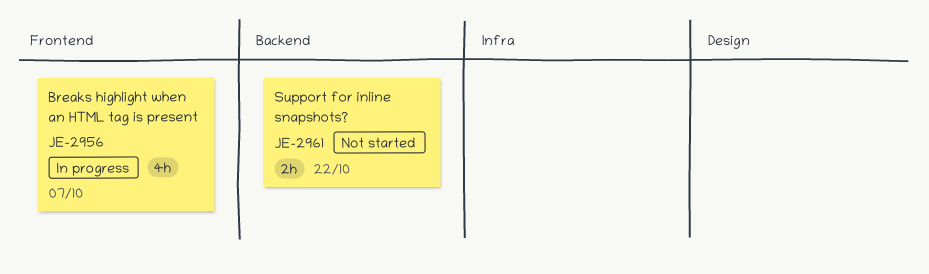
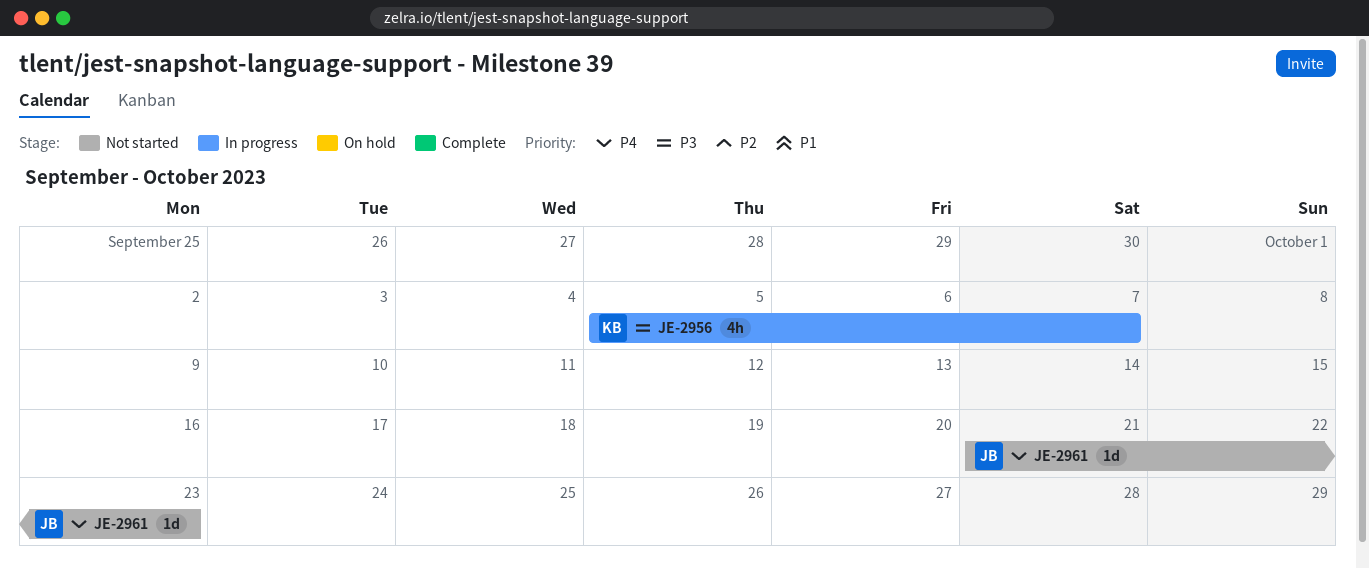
JE-2961, estimate: 2h -> 1d
JE-2961, due: Oct 22 -> Oct 23

